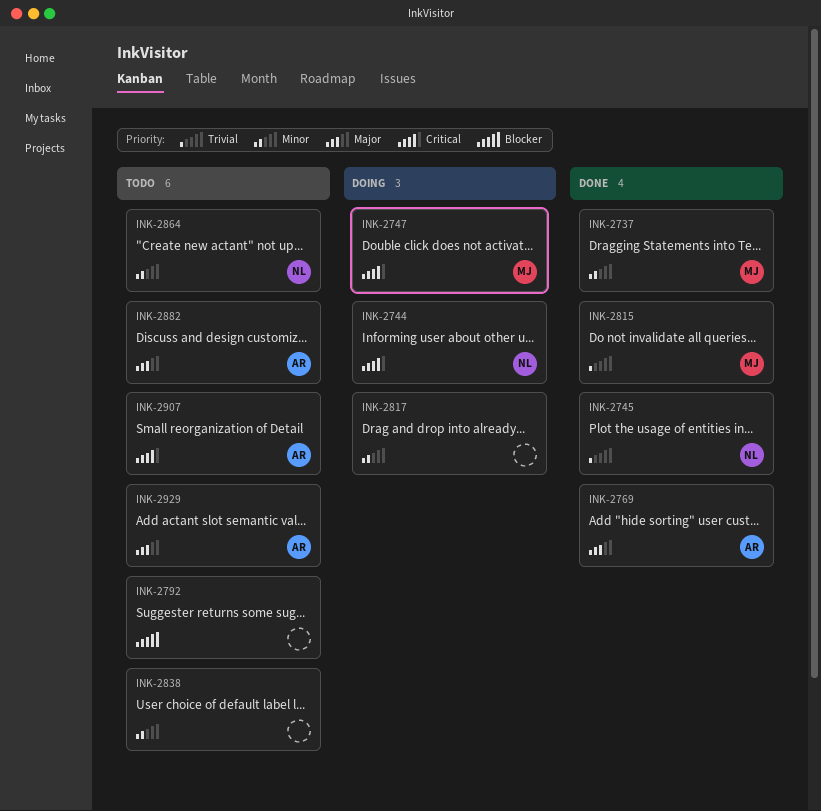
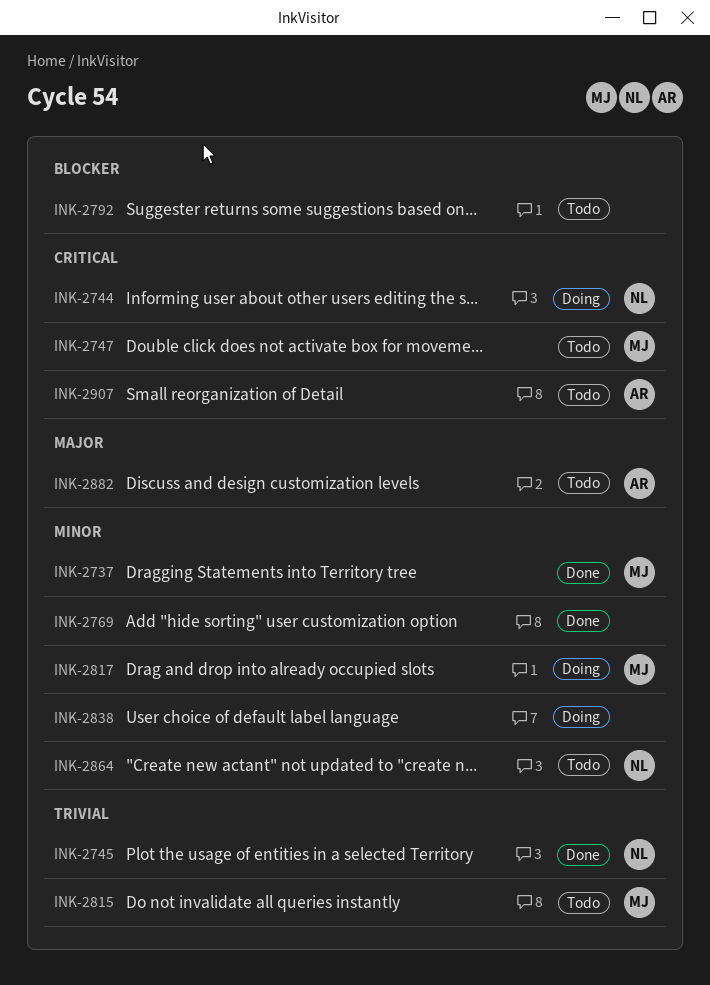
INK-2747, status: Doing -> Todo
INK-2769, owner: AR -> none
INK-2769, priority: Major -> Minor
INK-2815, status: Done -> Todo
INK-2817, owner: none -> MJ
INK-2838, status: Todo -> Doing
INK-2929: present -> none

